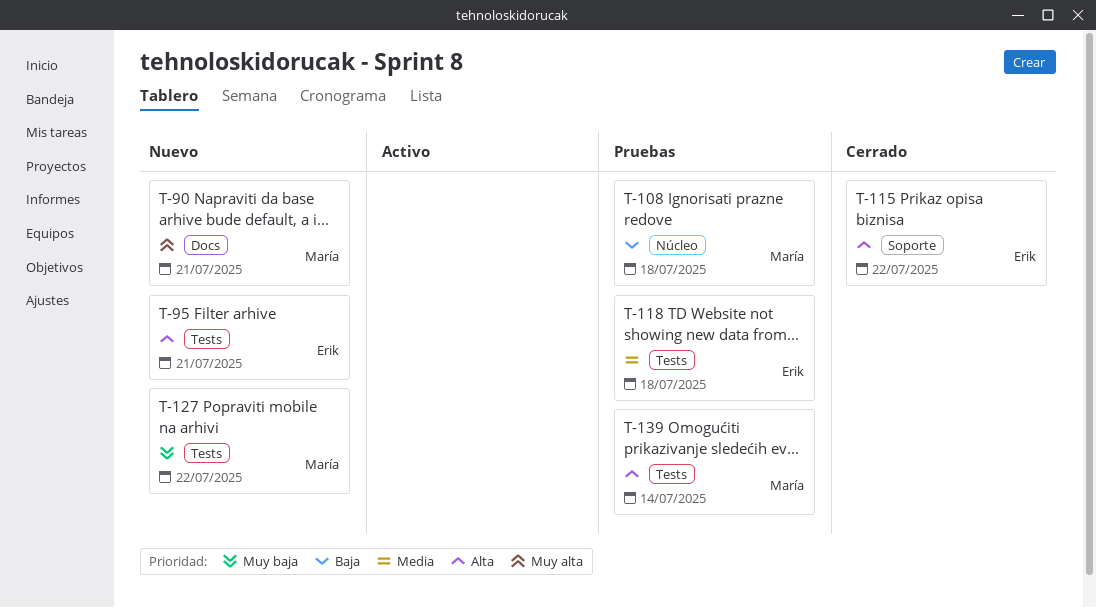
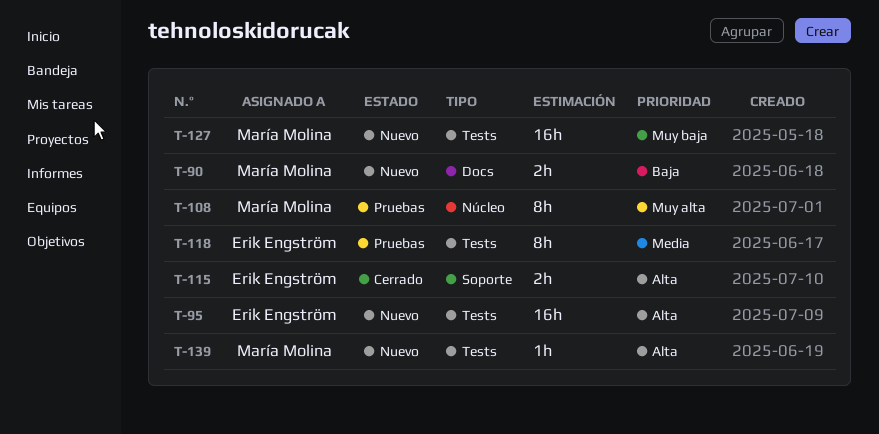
T-90, priority: Muy alta -> Baja
T-108, priority: Baja -> Muy alta
T-139, status: Pruebas -> Nuevo

